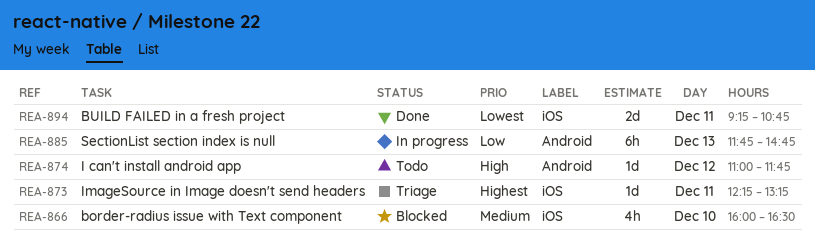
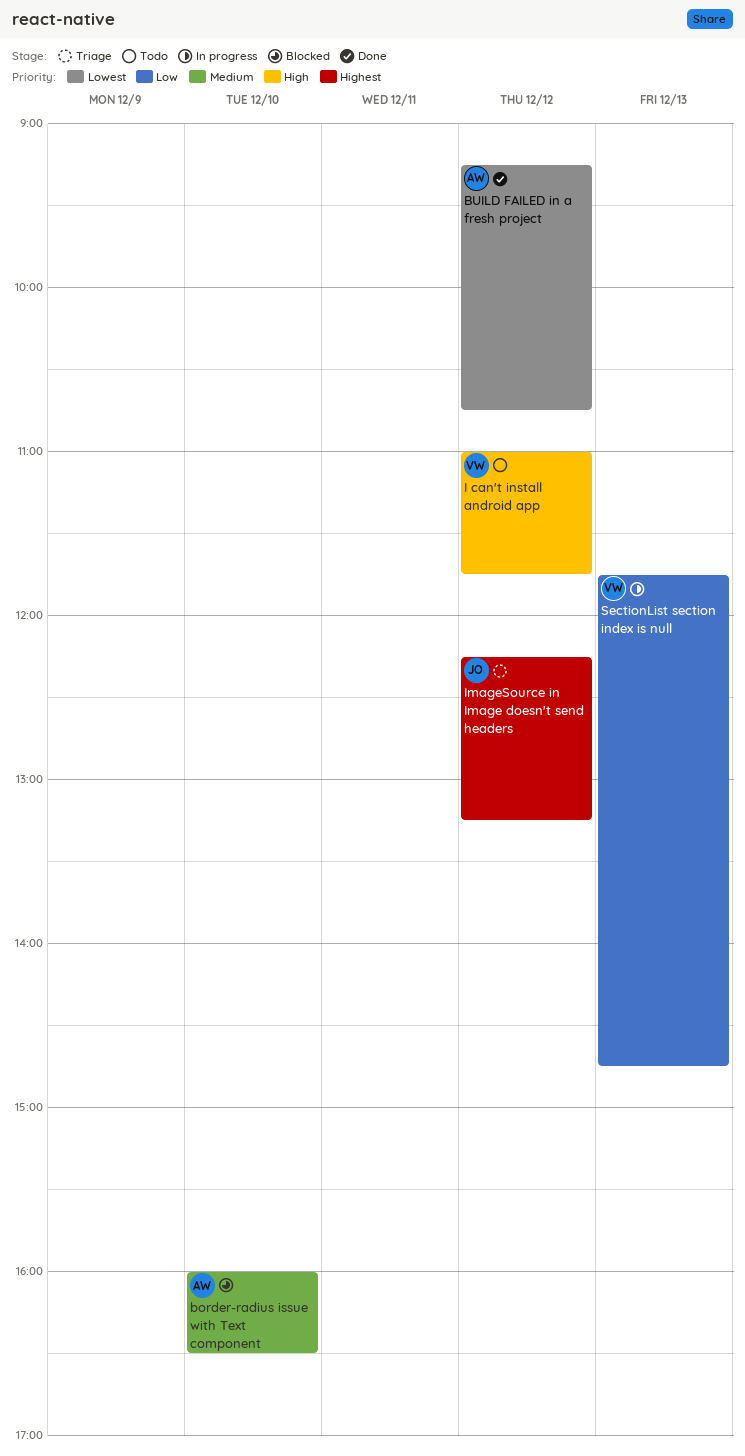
BUILD FAILED in a fresh project, day: Dec 11 -> Dec 12
ImageSource in Image doesn't send headers, day: Dec 11 -> Dec 12

